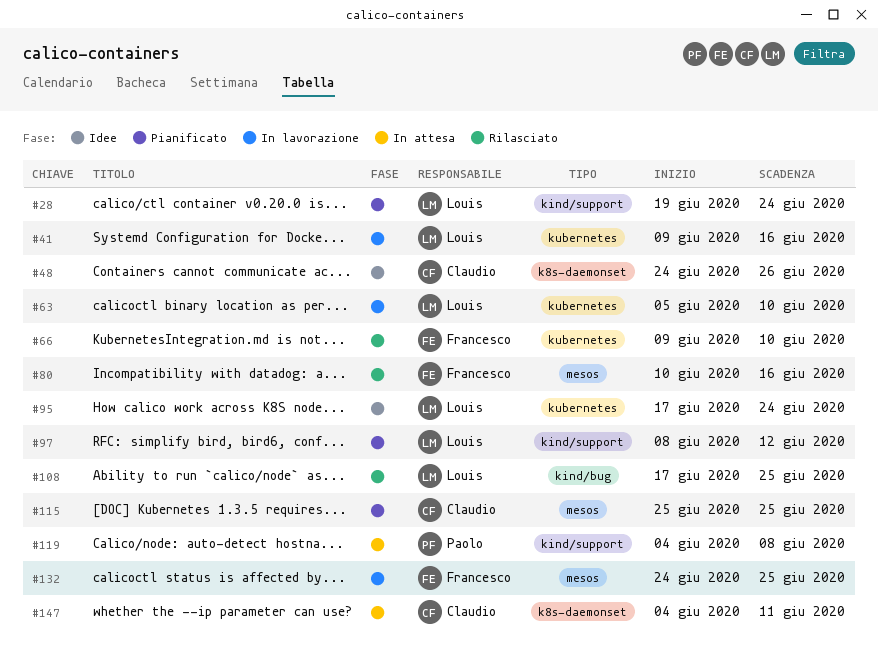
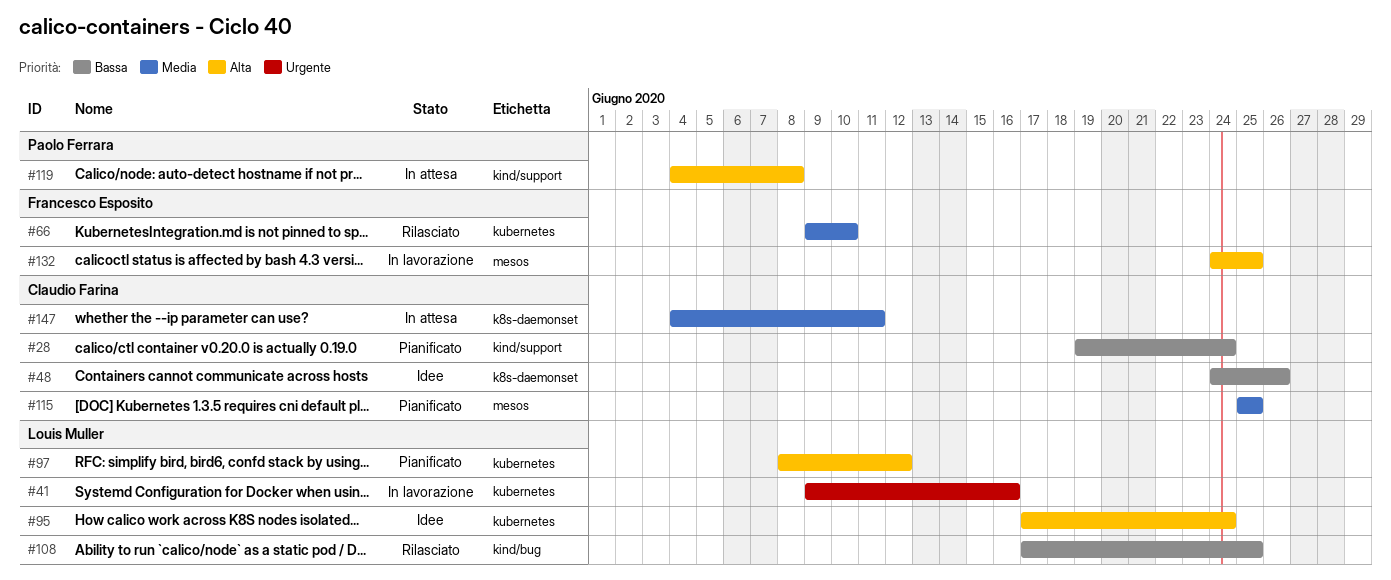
#28, owner: Louis Muller -> Claudio Farina
#63: present -> none
#80: present -> none
#97, label: kind/support -> kubernetes

